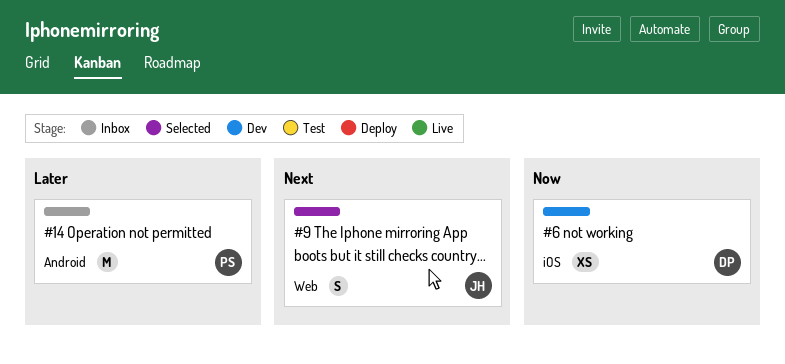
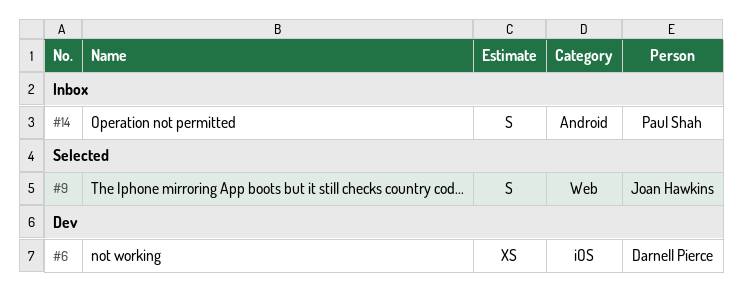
#14, estimate: M -> S

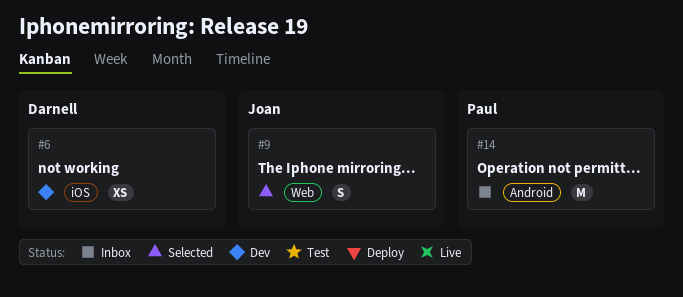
#14, estimate: S -> M

